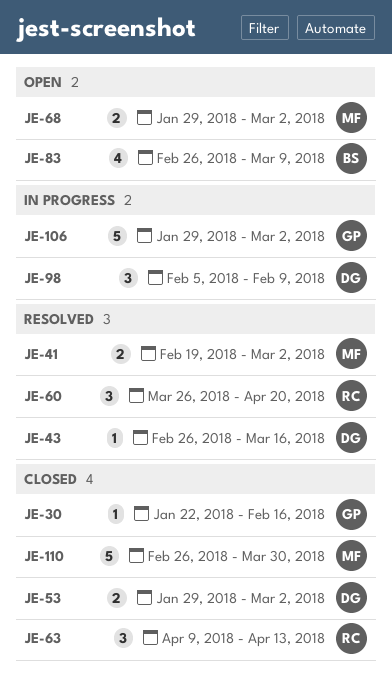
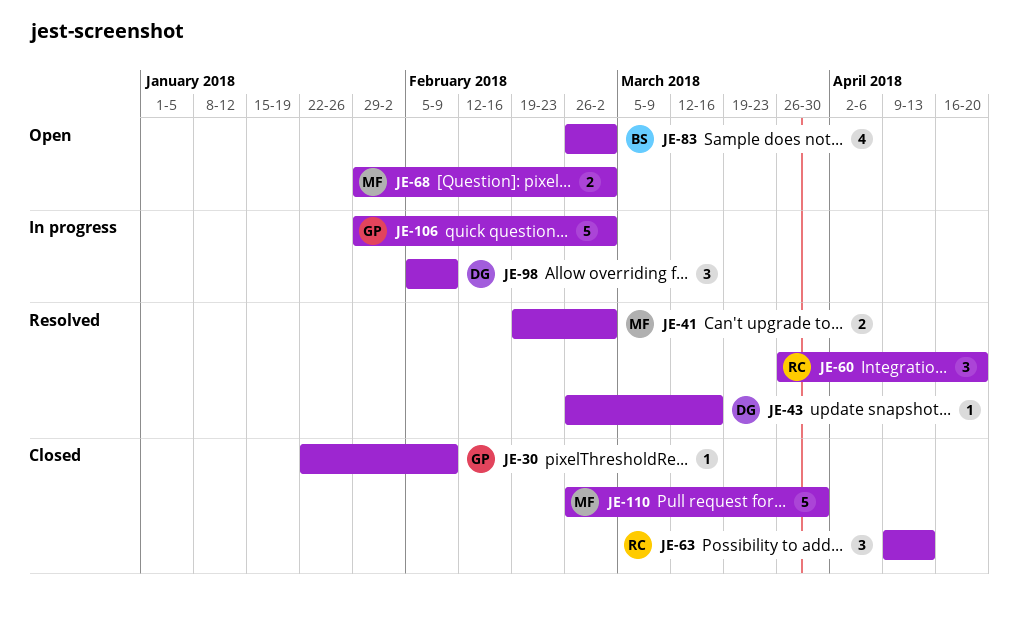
JE-30, due: Feb 16 -> Feb 9
JE-53: present -> none
JE-83, due: Mar 9 -> Mar 2

